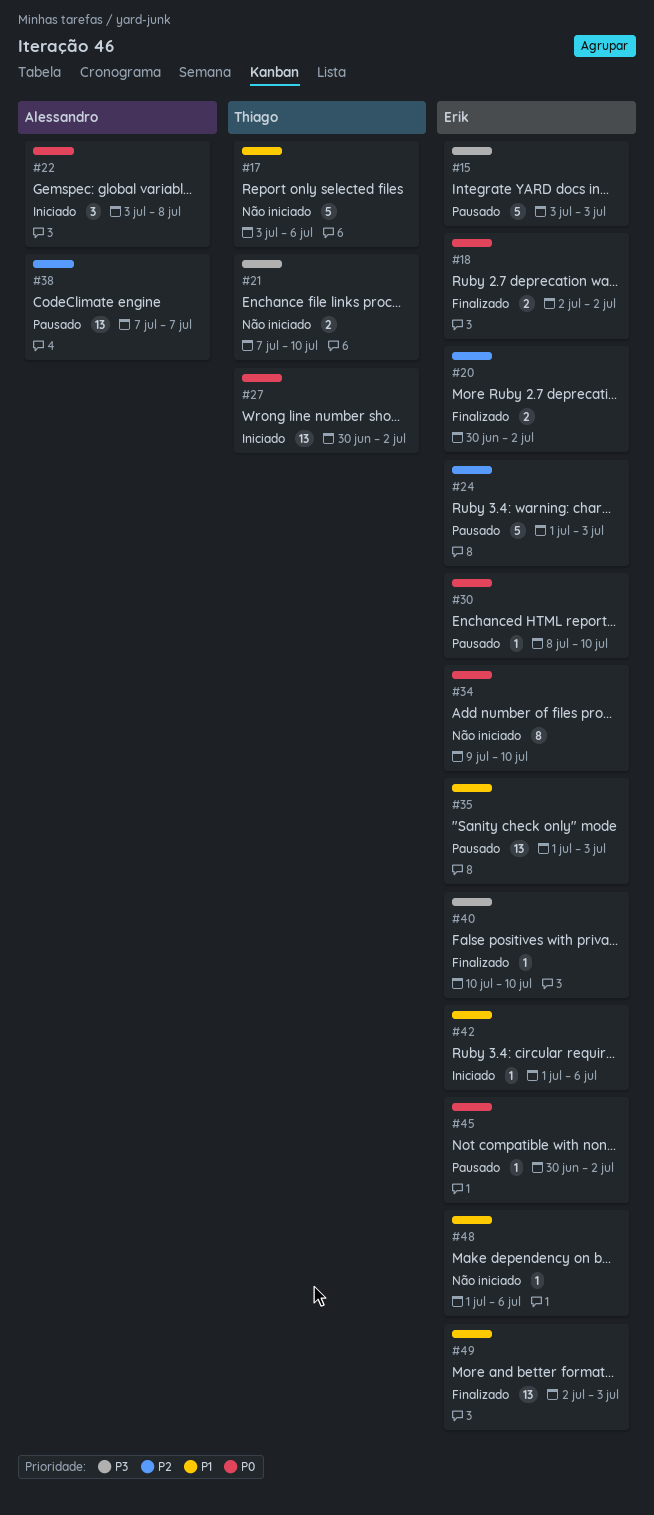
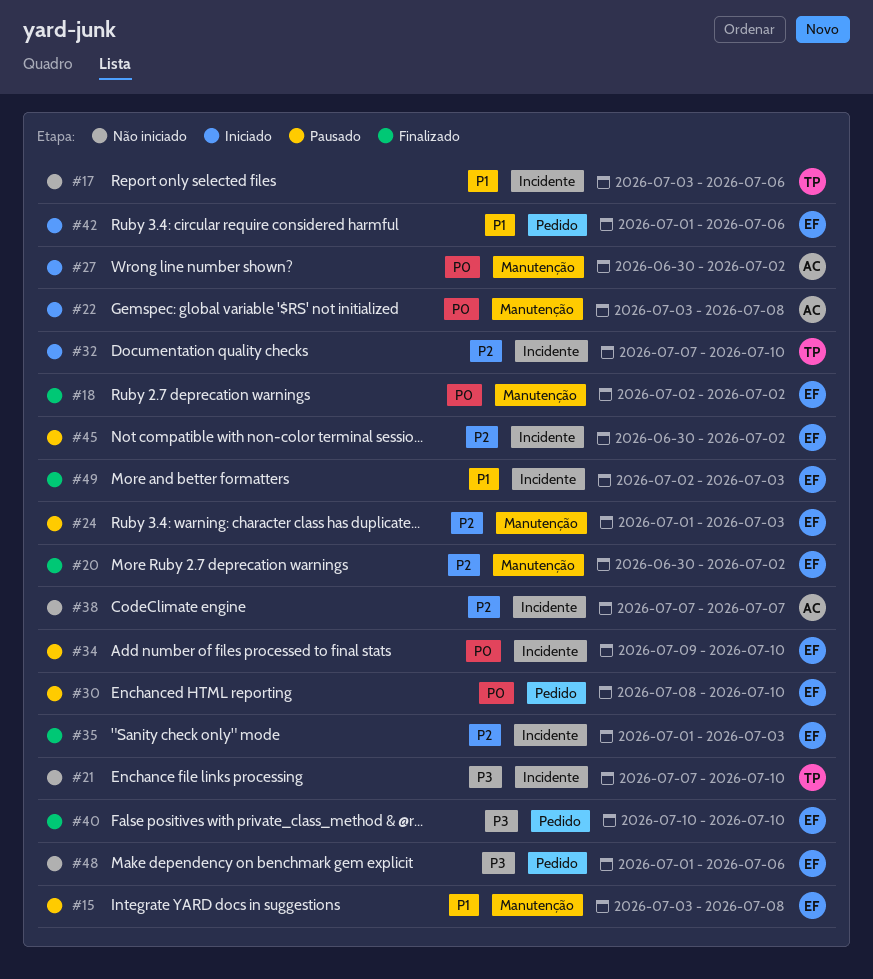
#15, priority: P3 -> P1
#15, due: Jul 3 -> Jul 8
#27, owner: Thiago -> Alessandro
#32: none -> present
#34, status: Não iniciado -> Pausado
#35, status: Pausado -> Finalizado
#35, priority: P1 -> P2
#38, status: Pausado -> Não iniciado
#45, priority: P0 -> P2
#48, priority: P1 -> P3

